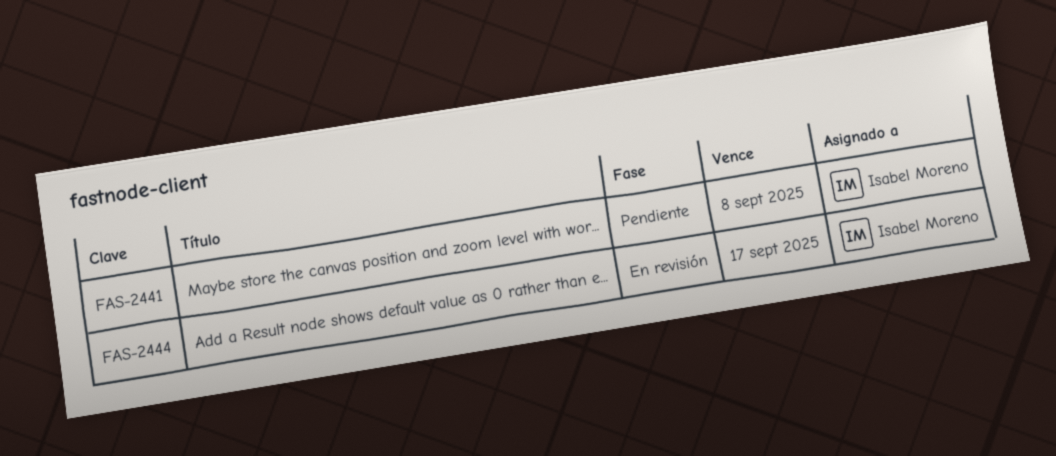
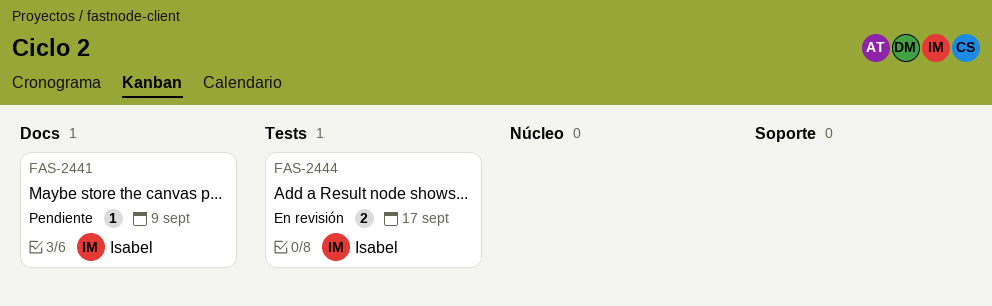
FAS-2441, due: Sep 8 -> Sep 9

